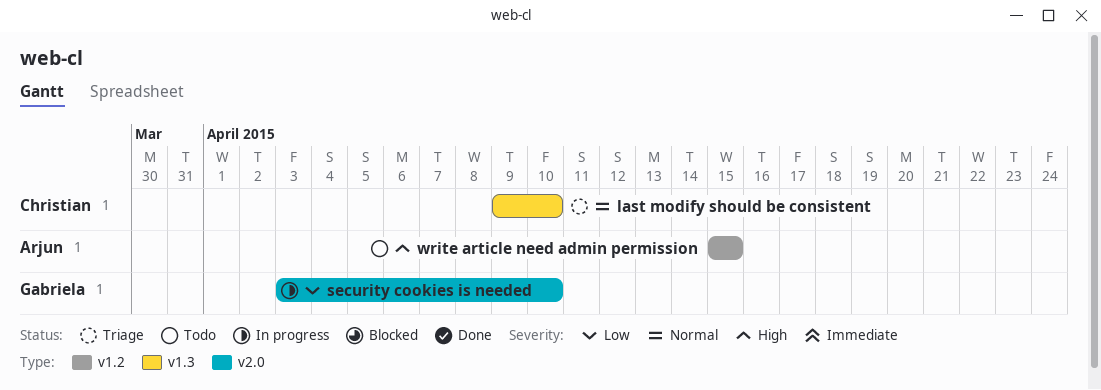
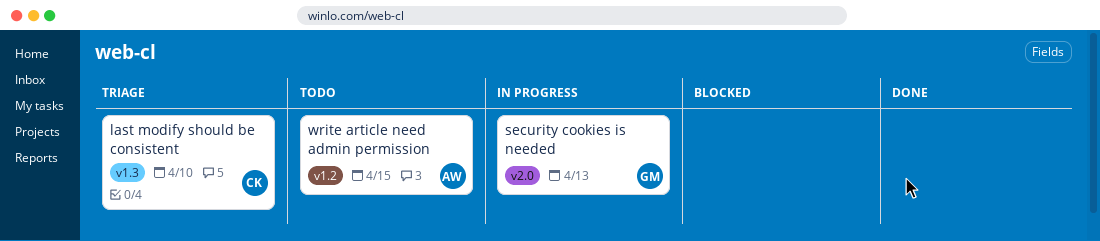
security cookies is needed, due: Apr 10 -> Apr 13

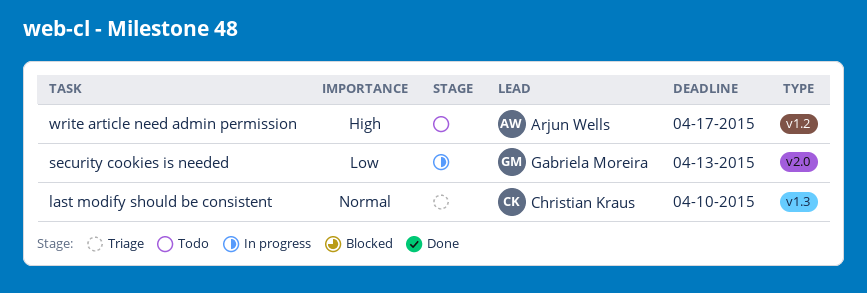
write article need admin permission, due: Apr 15 -> Apr 17

